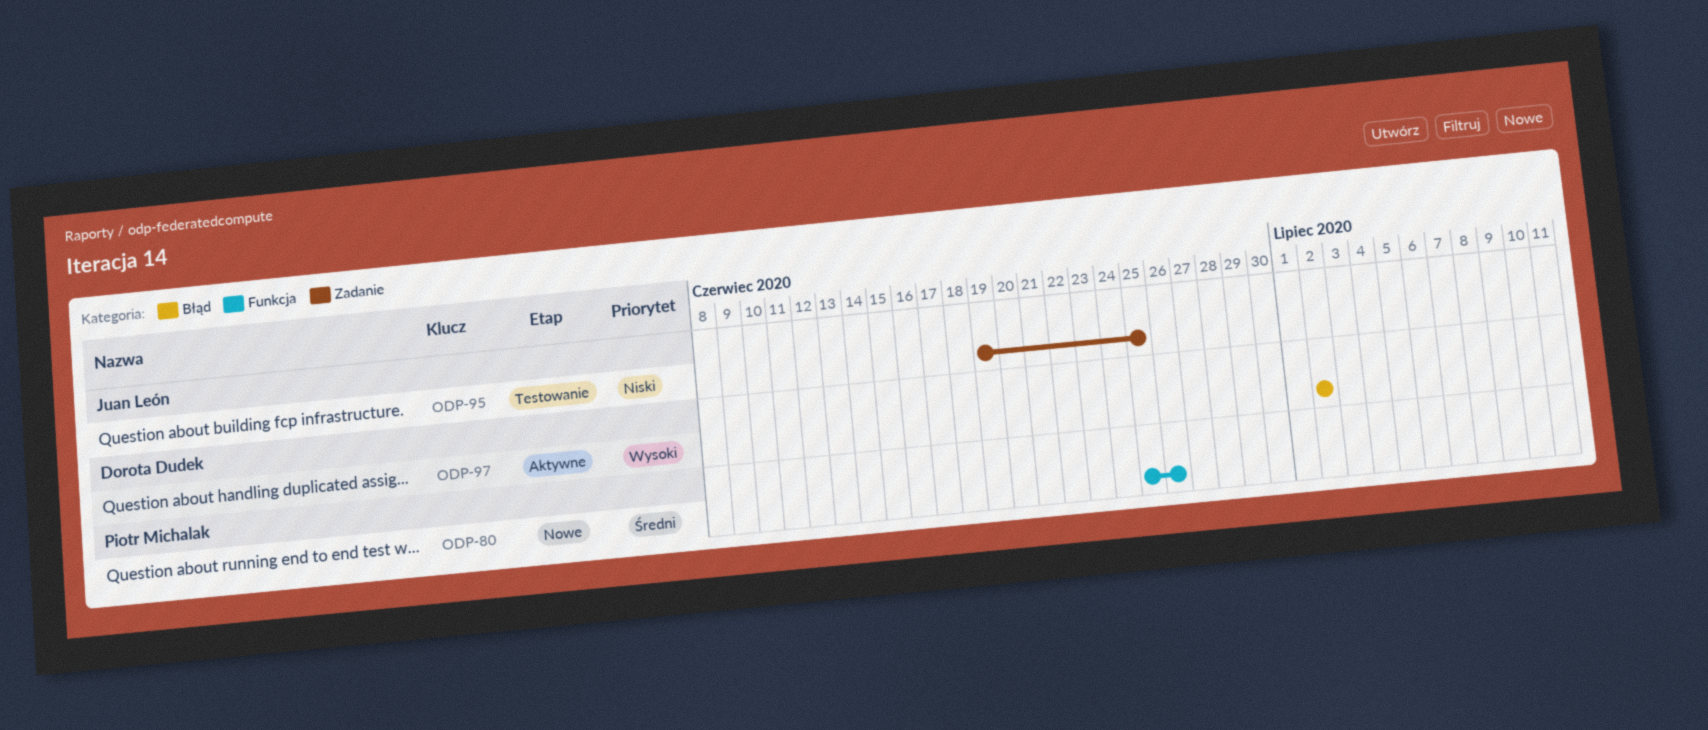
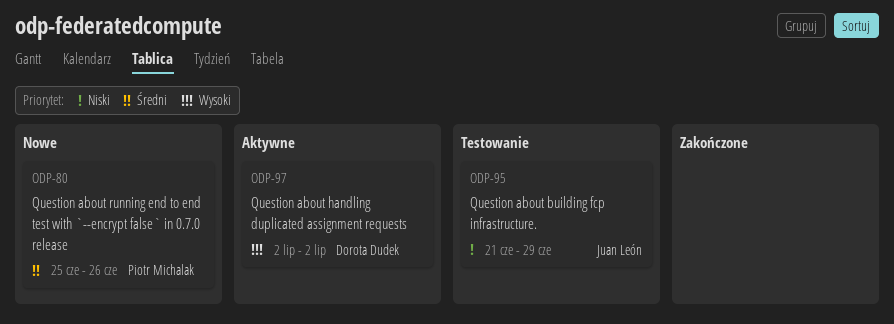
ODP-95, start: Jun 19 -> Jun 21
ODP-95, due: Jun 25 -> Jun 29

